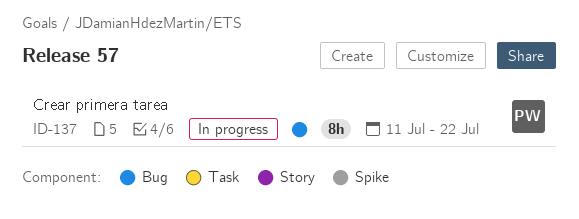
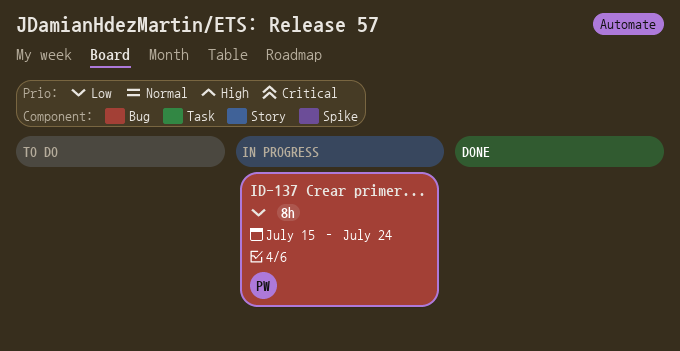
ID-137, start: Jul 11 -> Jul 15
ID-137, due: Jul 22 -> Jul 24

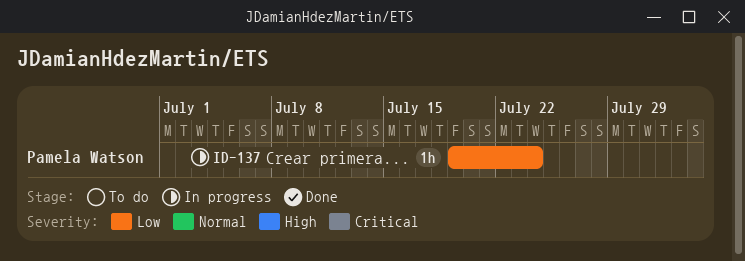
ID-137, estimate: 8h -> 1h
ID-137, start: Jul 15 -> Jul 19

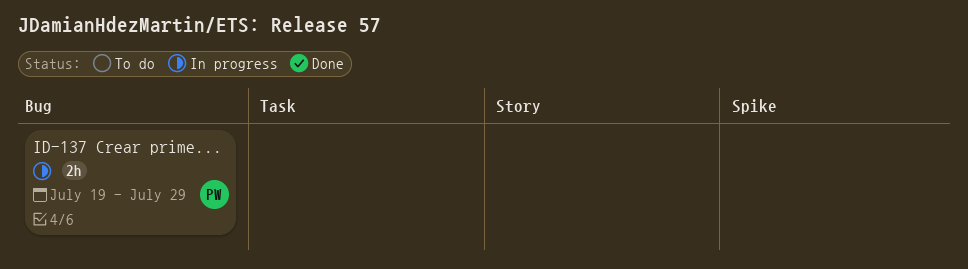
ID-137, estimate: 1h -> 2h
ID-137, due: Jul 24 -> Jul 29

